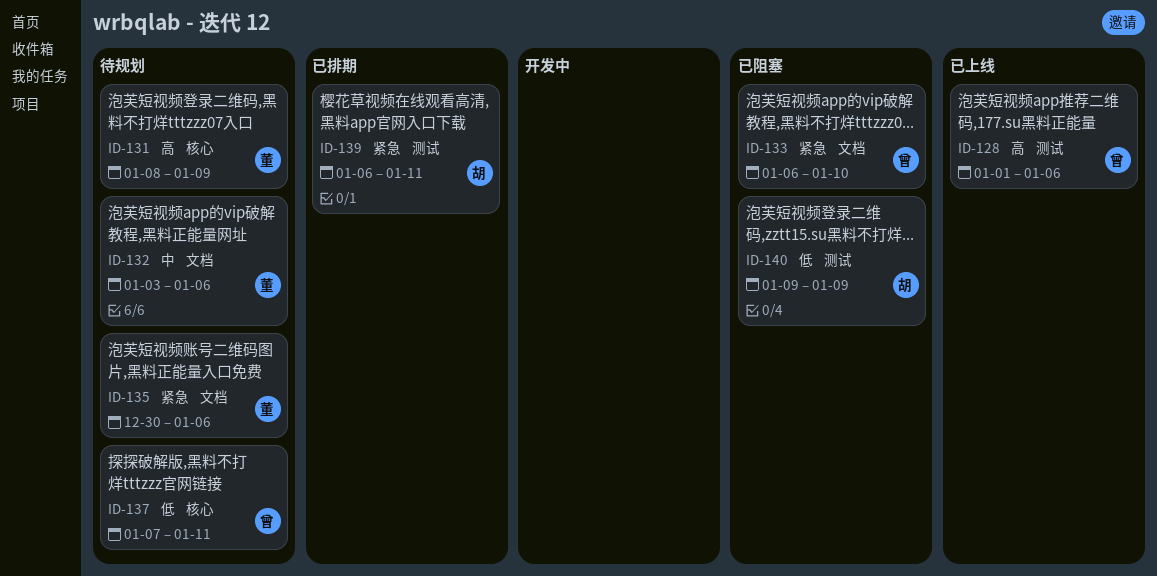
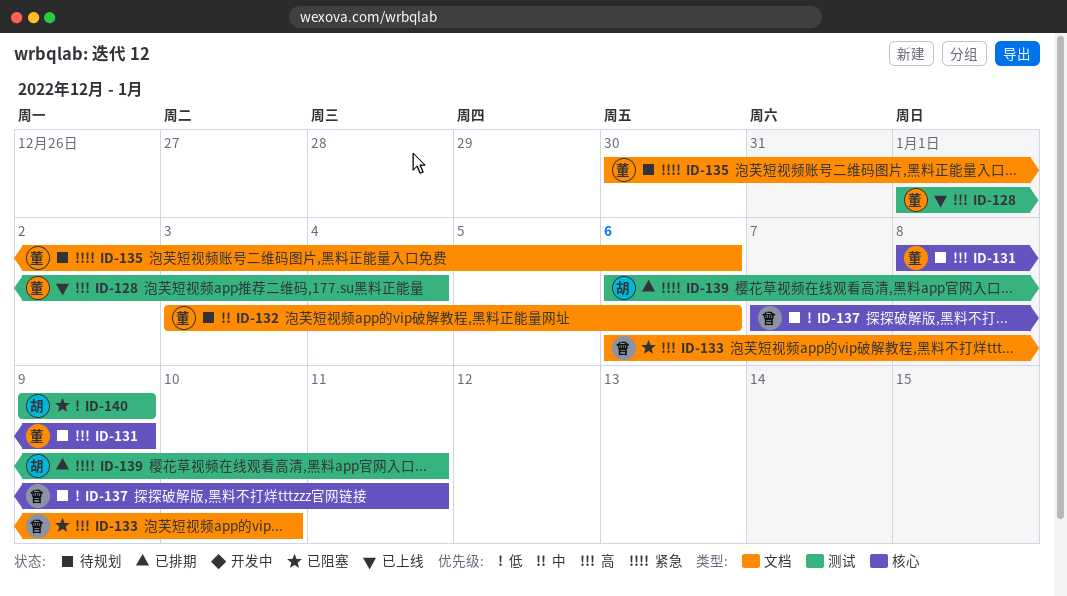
ID-128, owner: 曾 -> 董
ID-128, due: Jan 6 -> Jan 4
ID-133, priority: 紧急 -> 高

